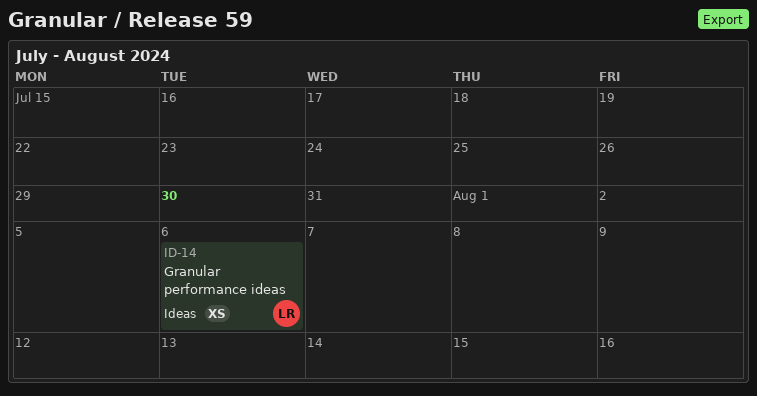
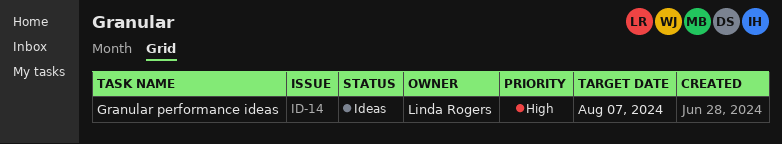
ID-14, due: Aug 6 -> Aug 7

